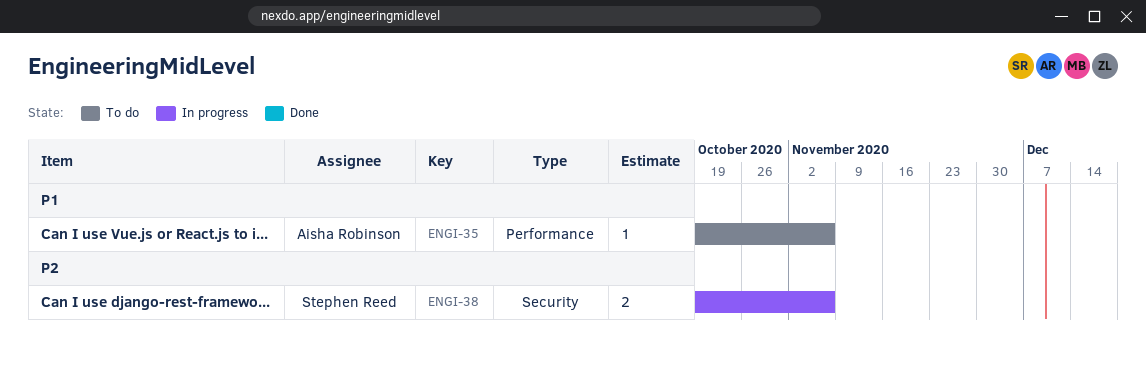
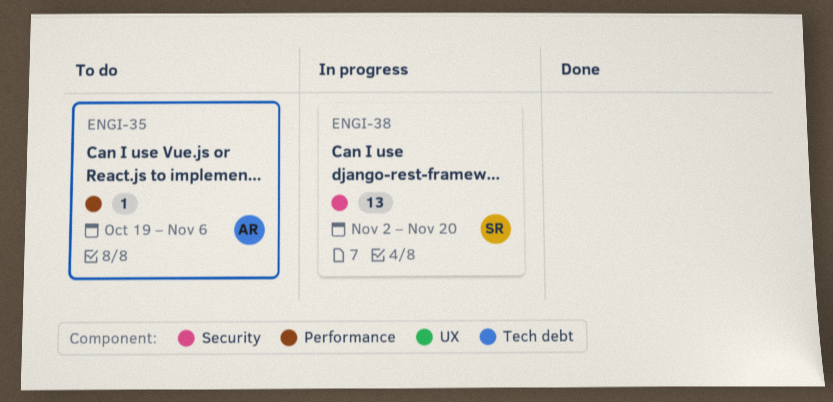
ENGI-38, estimate: 2 -> 13
ENGI-38, start: Oct 19 -> Nov 2
ENGI-38, due: Nov 6 -> Nov 20

